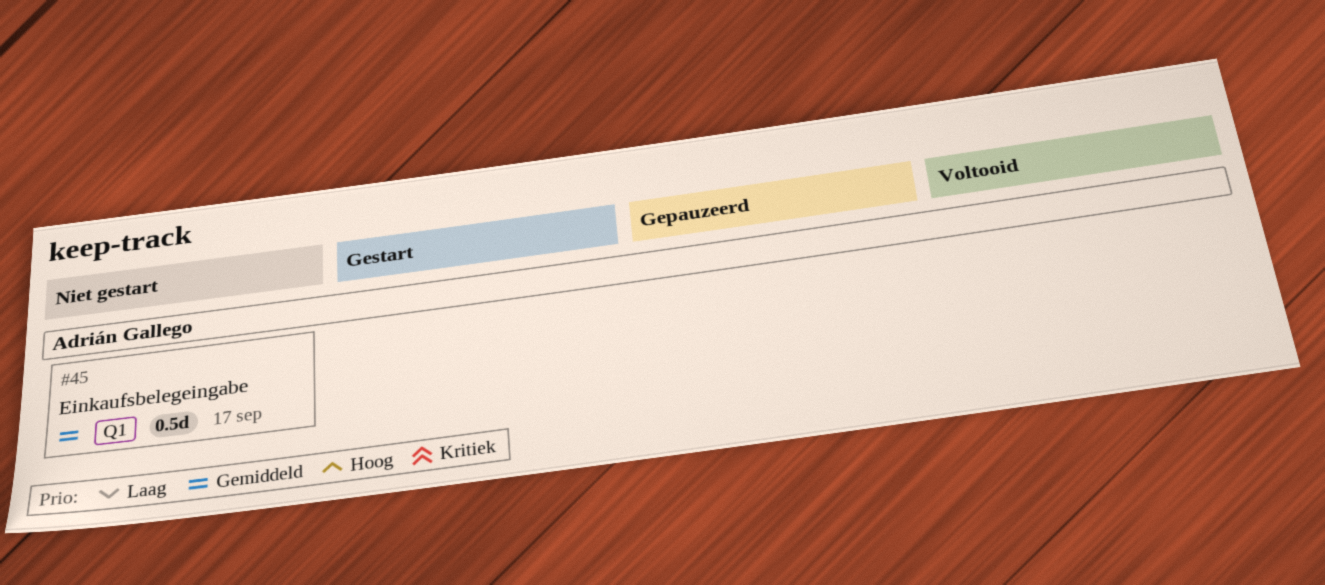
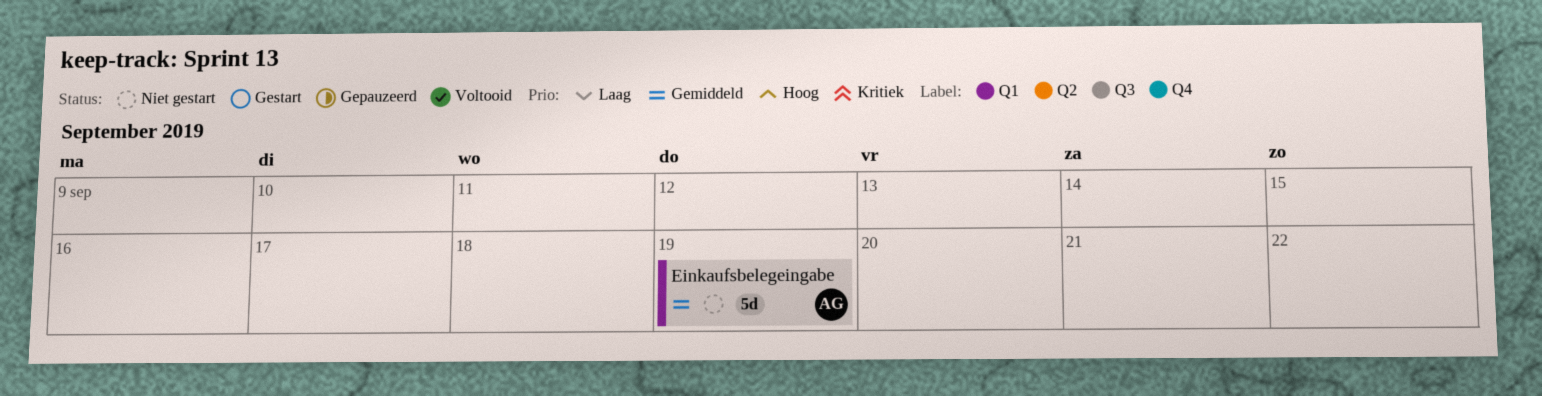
Einkaufsbelegeingabe, estimate: 0.5d -> 5d
Einkaufsbelegeingabe, due: Sep 17 -> Sep 19

